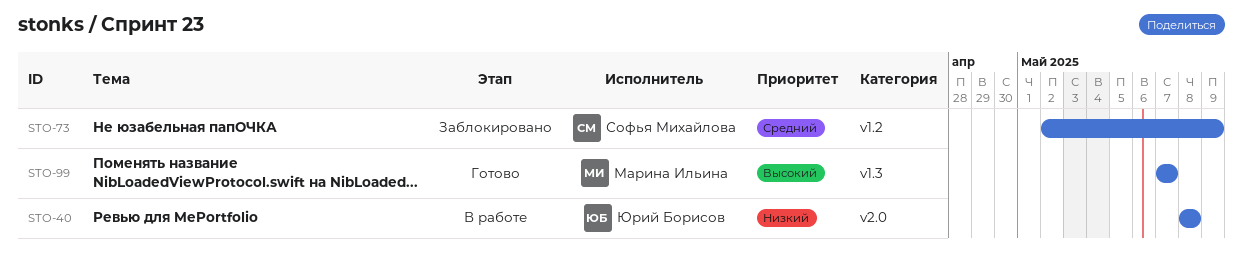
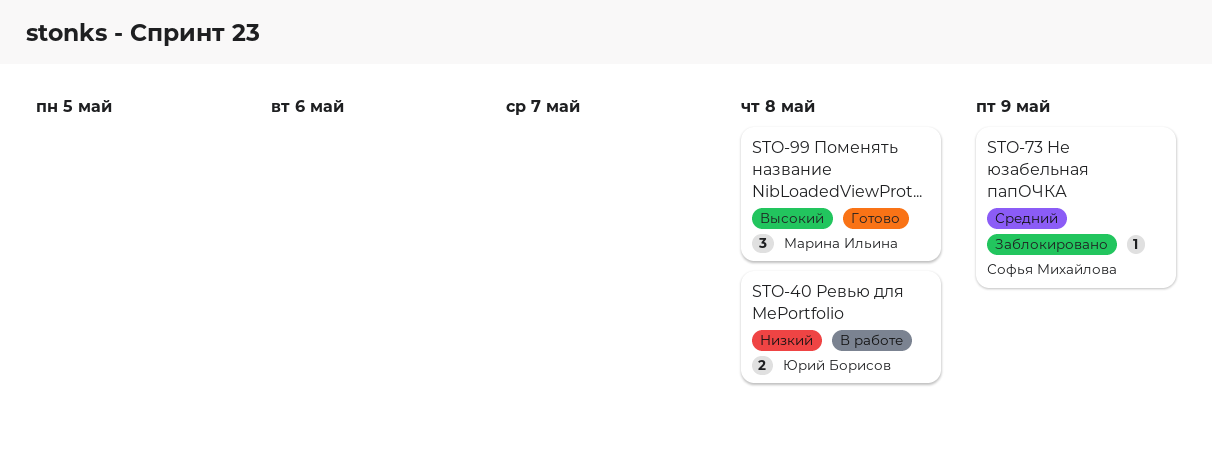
STO-99, due: May 7 -> May 8

